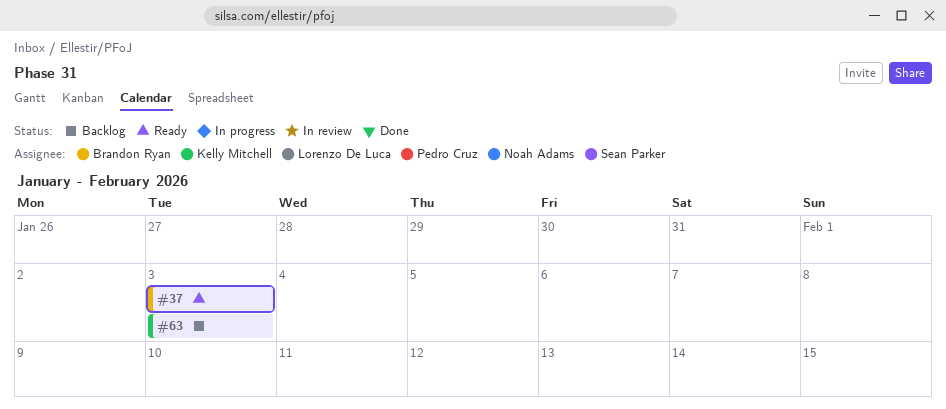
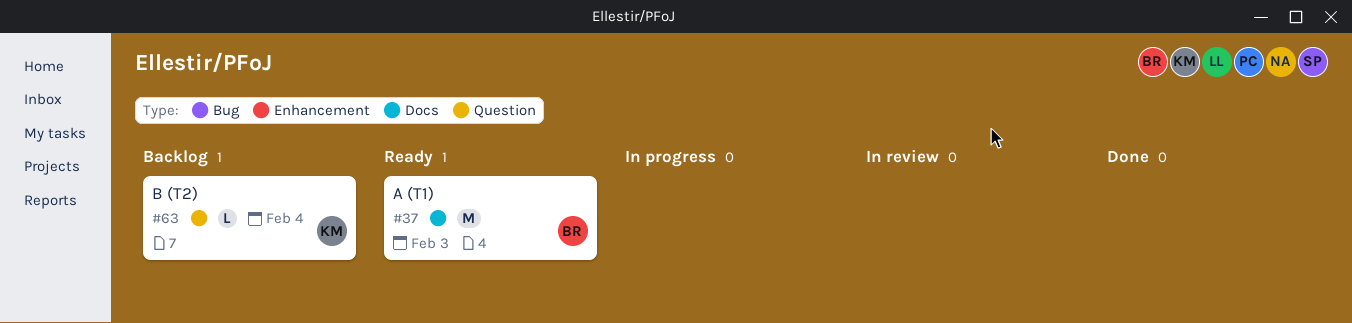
#63, due: Feb 3 -> Feb 4

